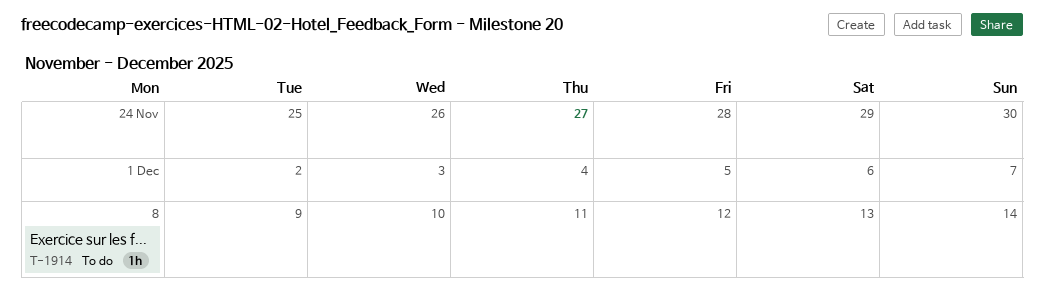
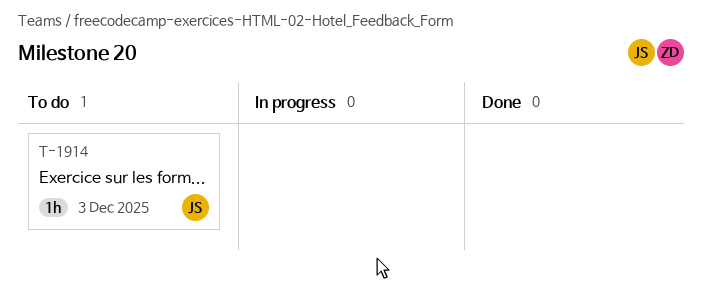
T-1914, due: Dec 8 -> Dec 3

